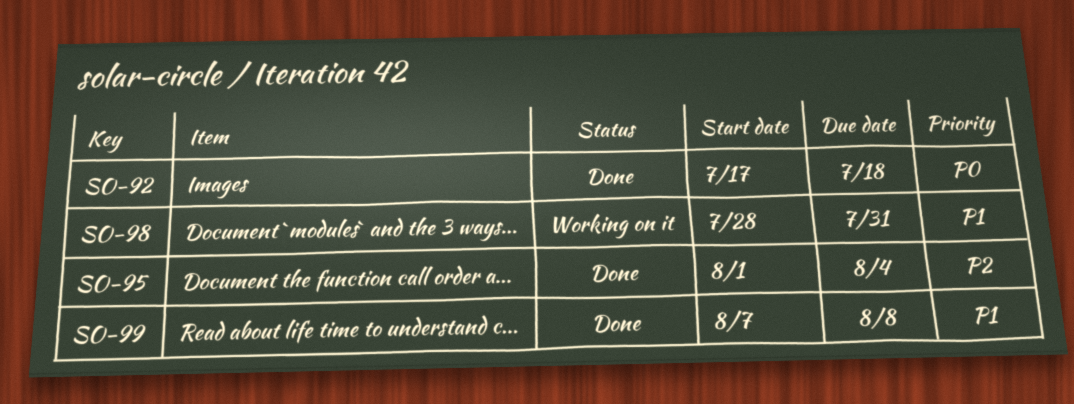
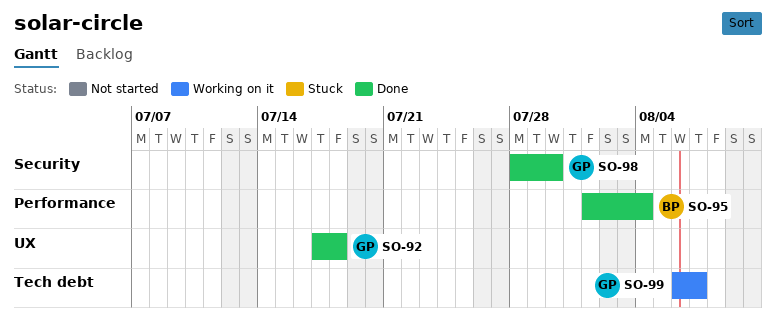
SO-98, status: Working on it -> Done
SO-98, due: Jul 31 -> Jul 30
SO-99, status: Done -> Working on it
SO-99, start: Aug 7 -> Aug 6
SO-99, due: Aug 8 -> Aug 7

